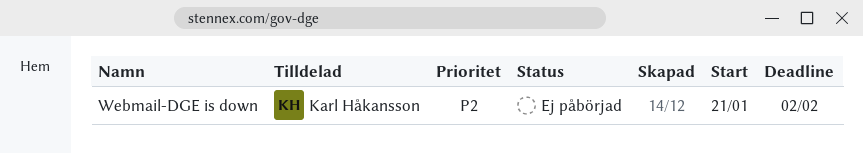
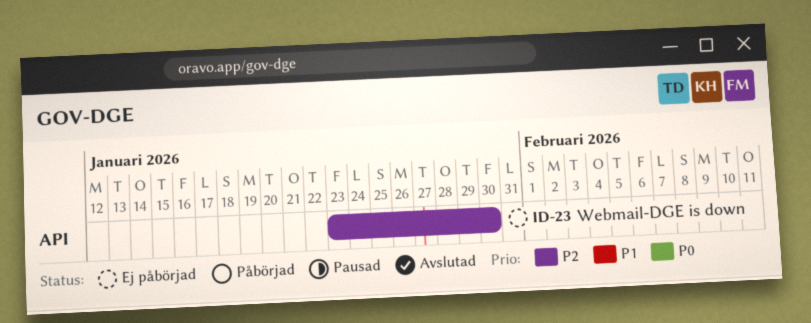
Webmail-DGE is down, start: Jan 21 -> Jan 23
Webmail-DGE is down, due: Feb 2 -> Jan 30

